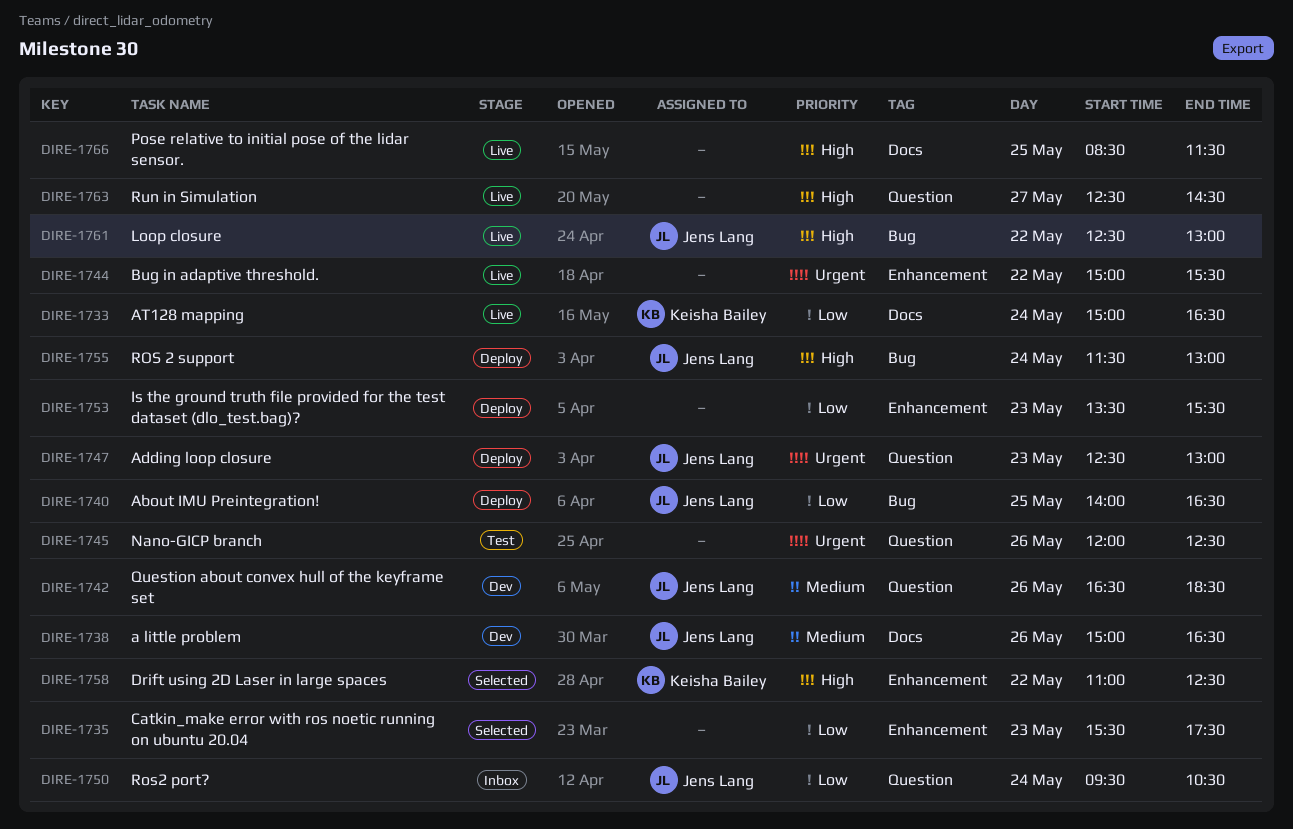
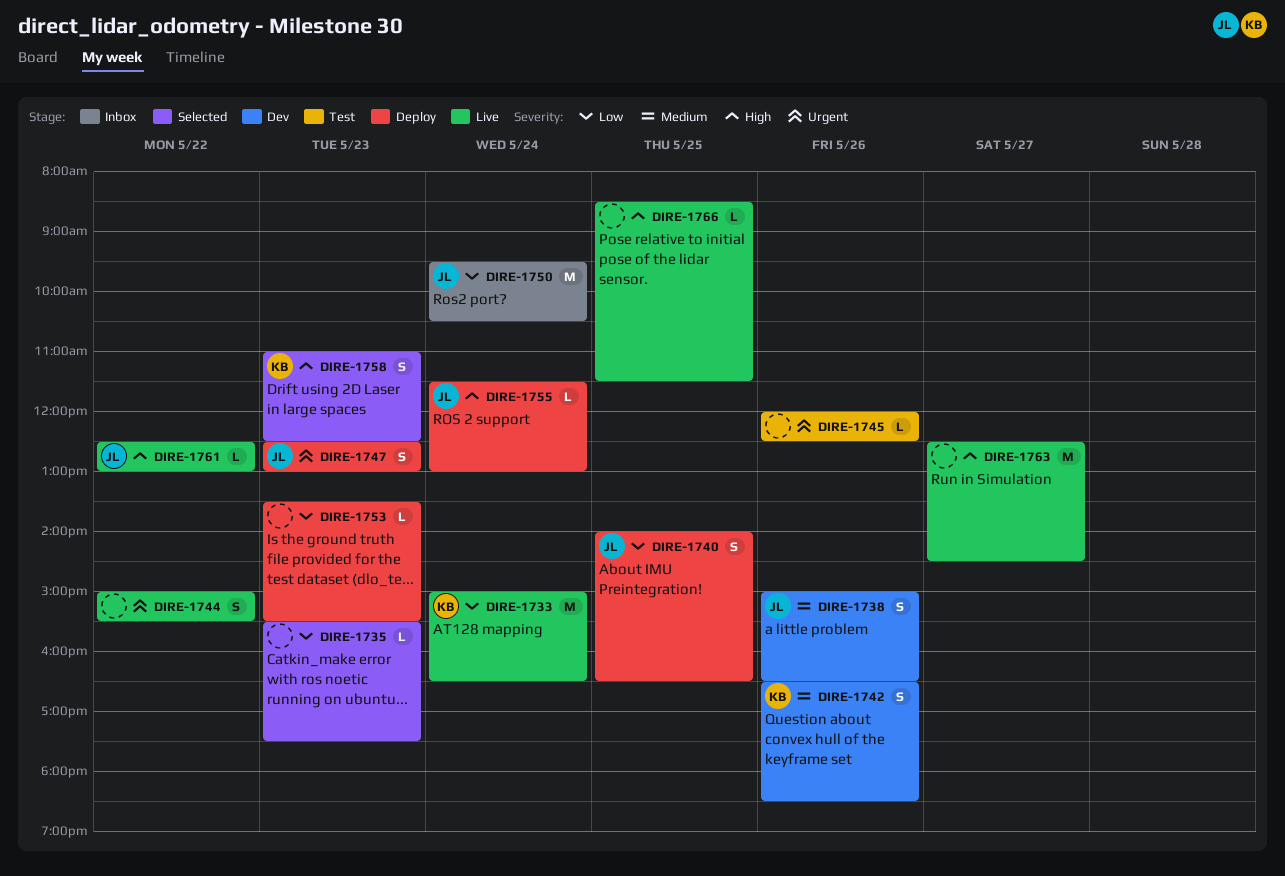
DIRE-1742, owner: Jens Lang -> Keisha Bailey
DIRE-1758, day: May 22 -> May 23

